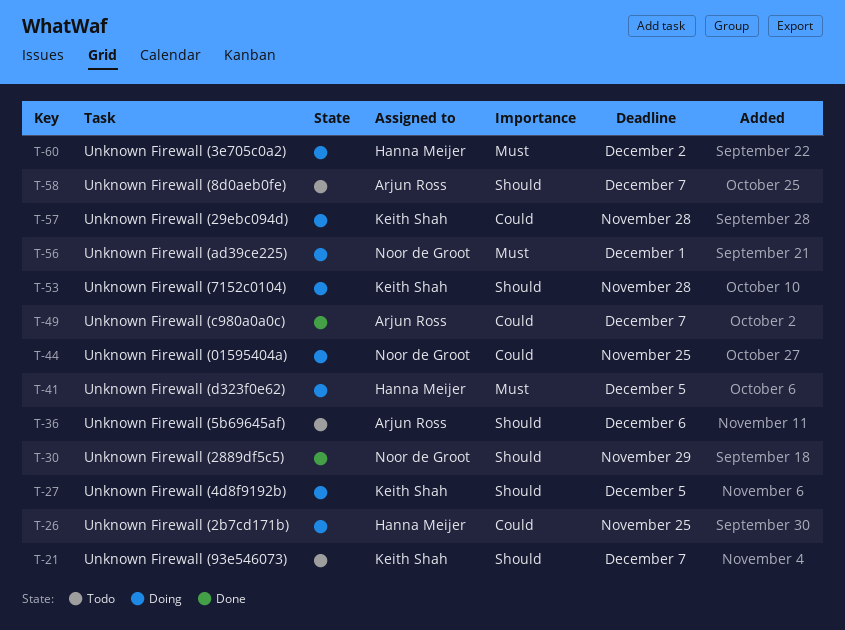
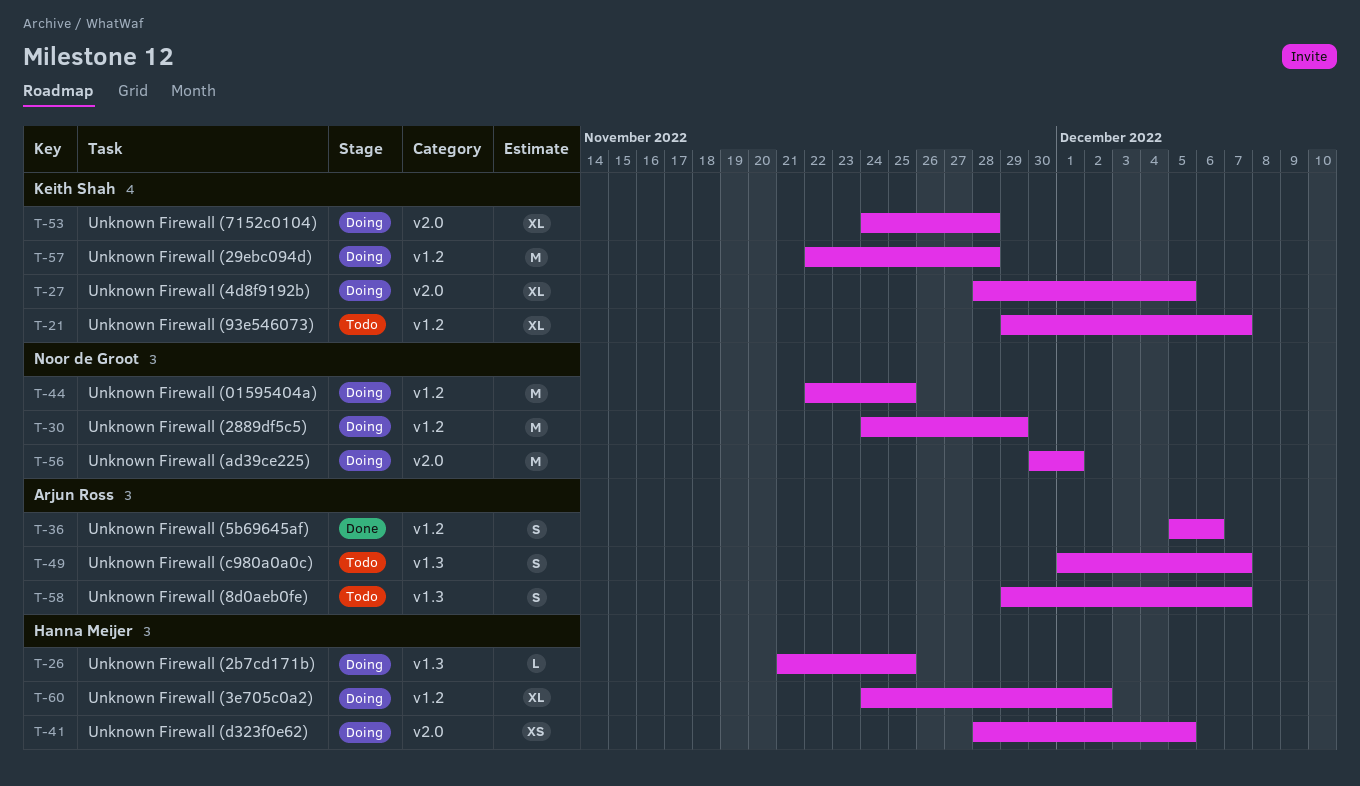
T-30, status: Done -> Doing
T-36, status: Todo -> Done
T-49, status: Done -> Todo

